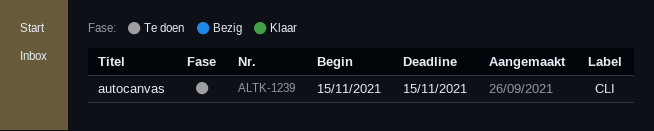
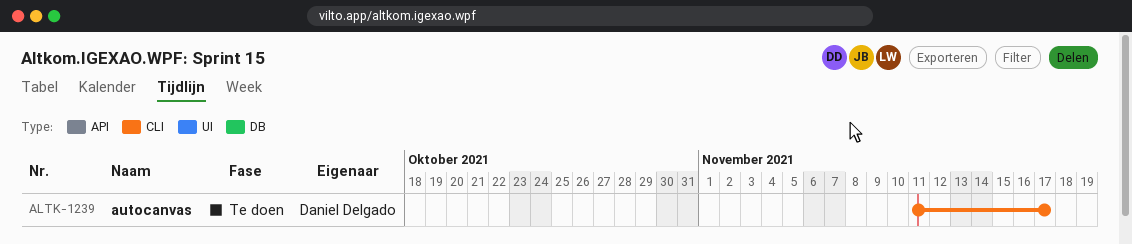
ALTK-1239, start: Nov 15 -> Nov 11
ALTK-1239, due: Nov 15 -> Nov 17

